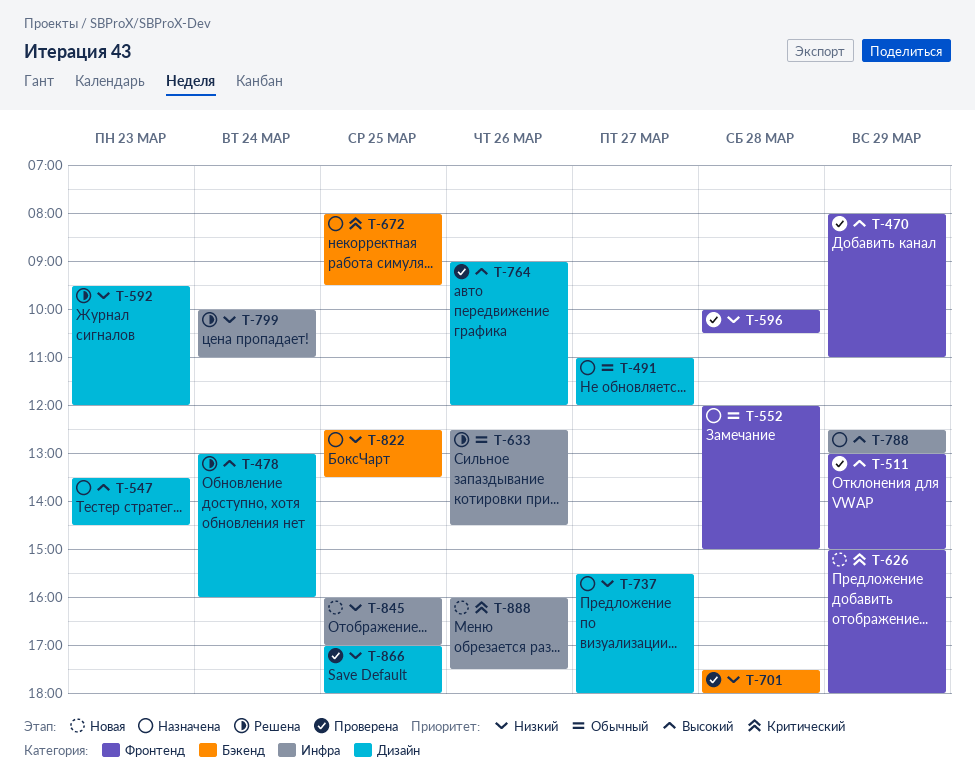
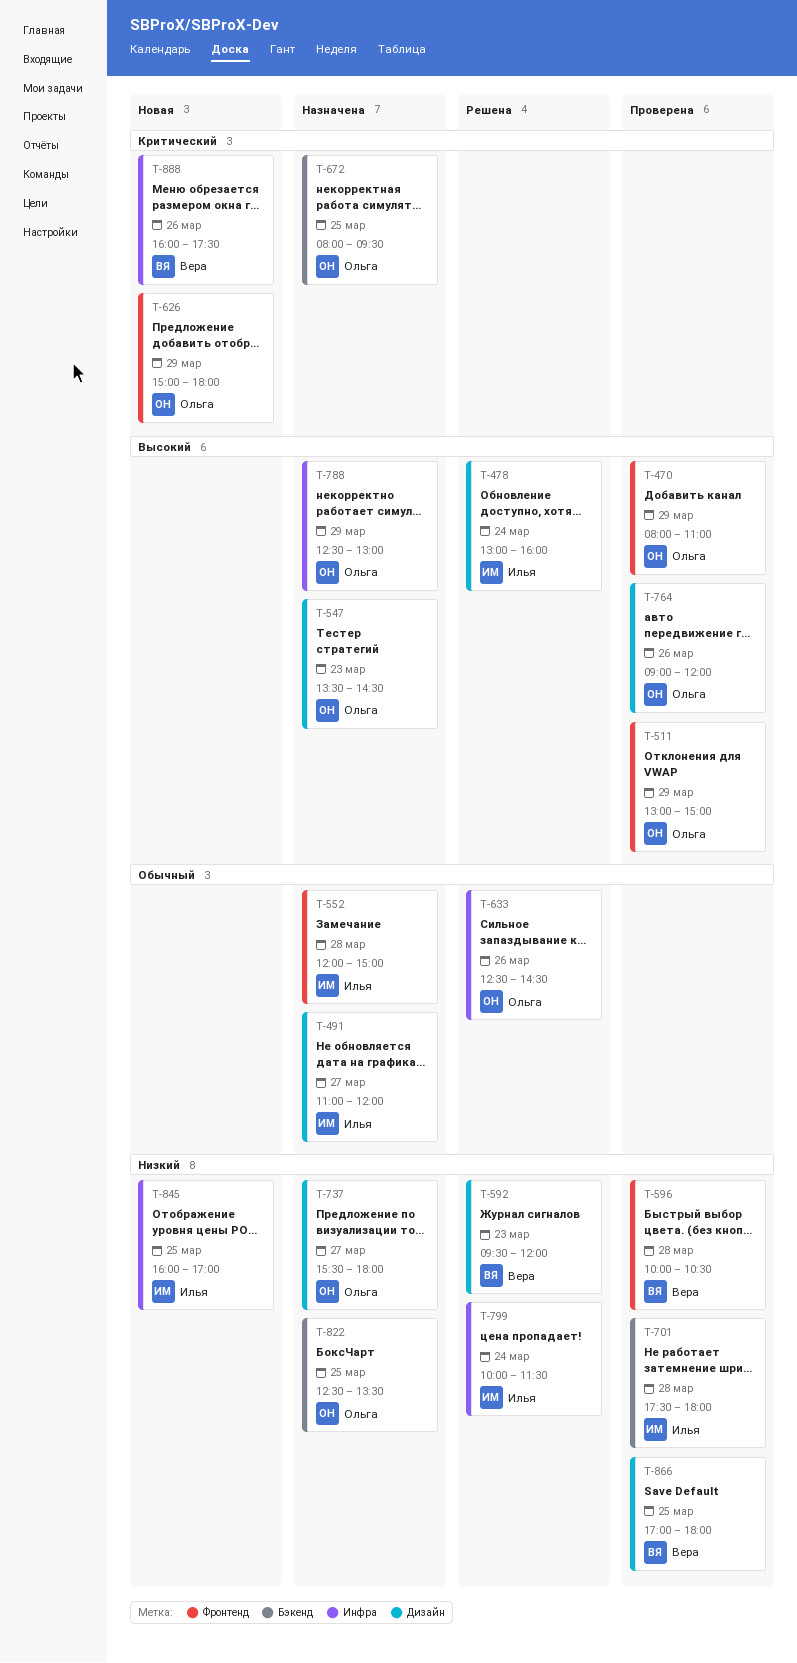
T-799, ends: 11:00 -> 11:30

